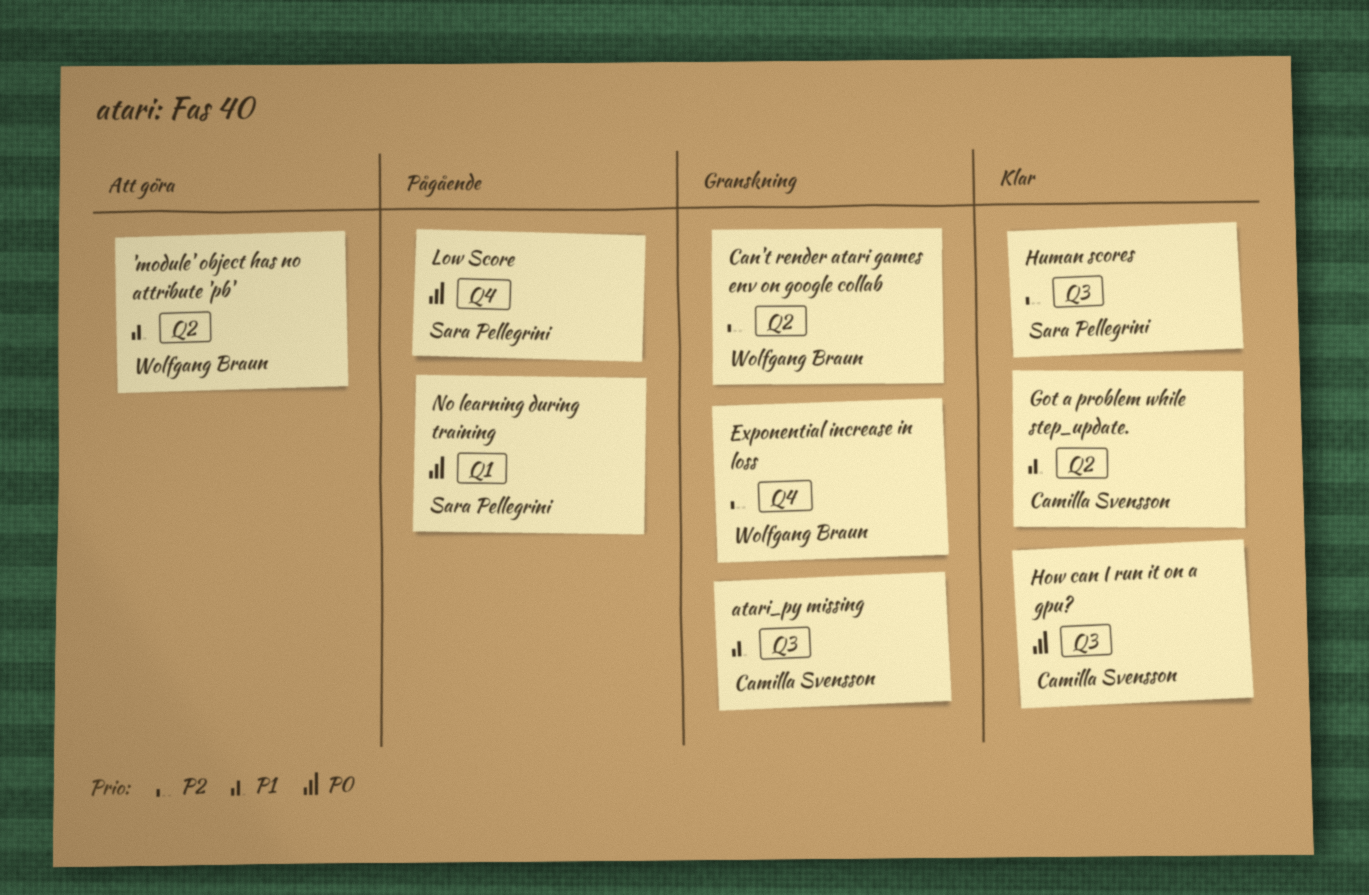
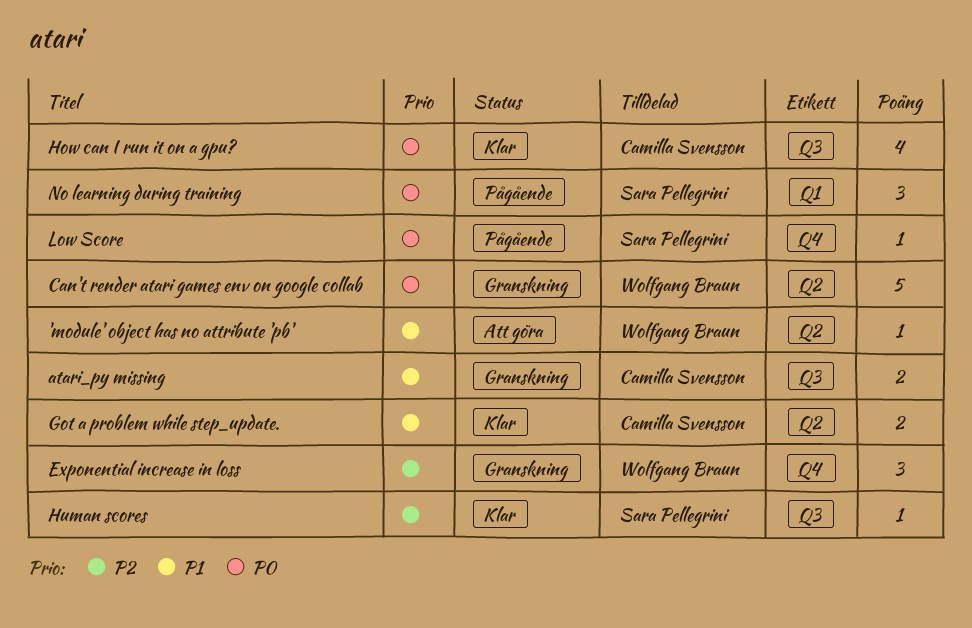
Can't render atari games env on google collab, priority: P2 -> P0

